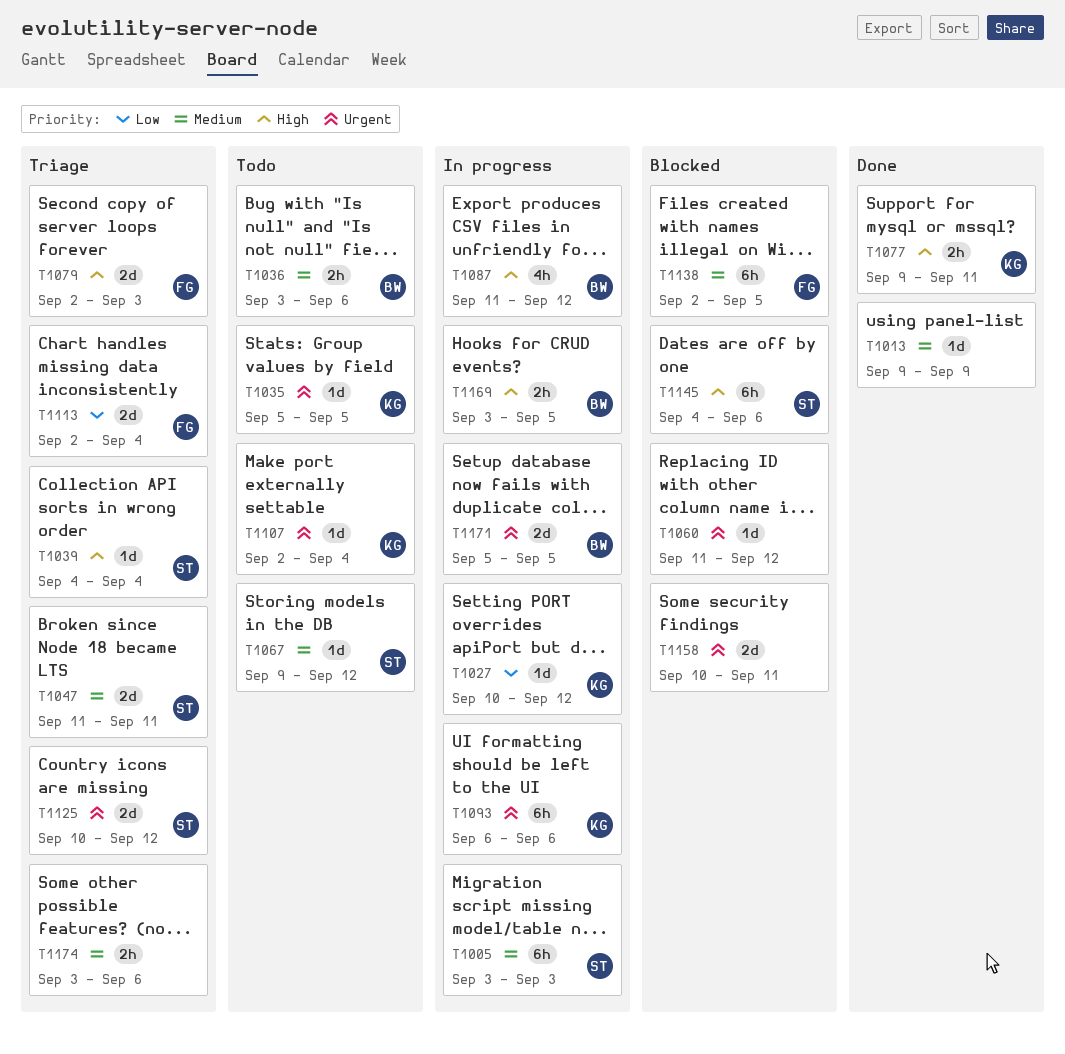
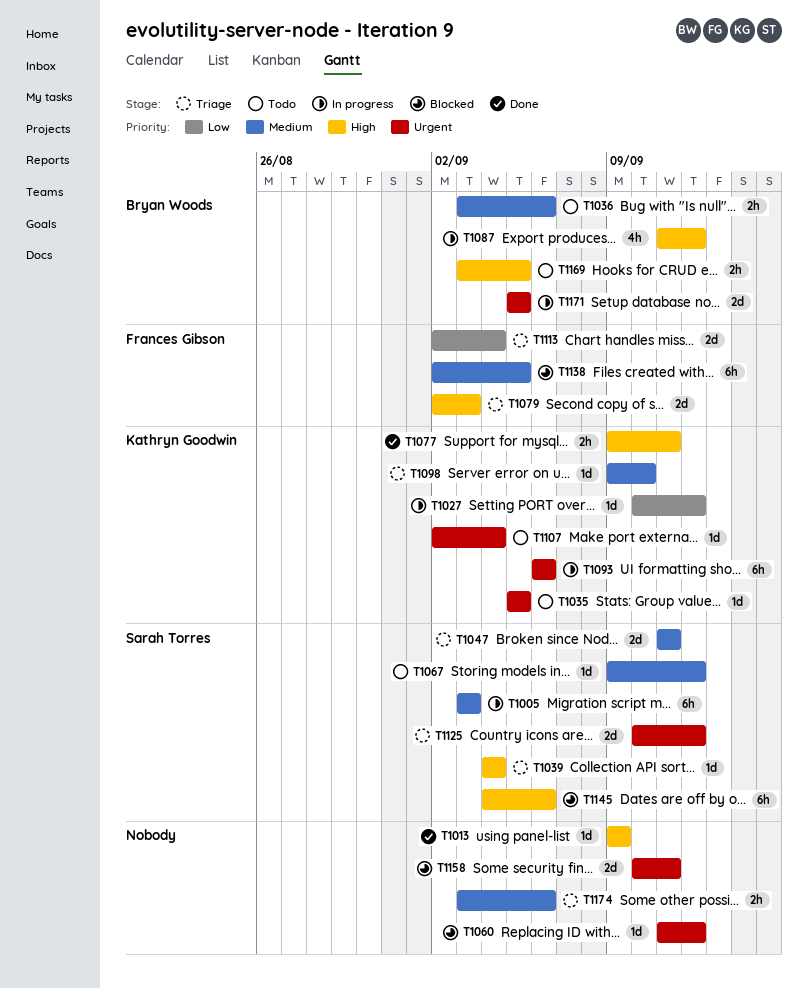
T1013, priority: Medium -> High
T1098: none -> present
T1169, status: In progress -> Todo

